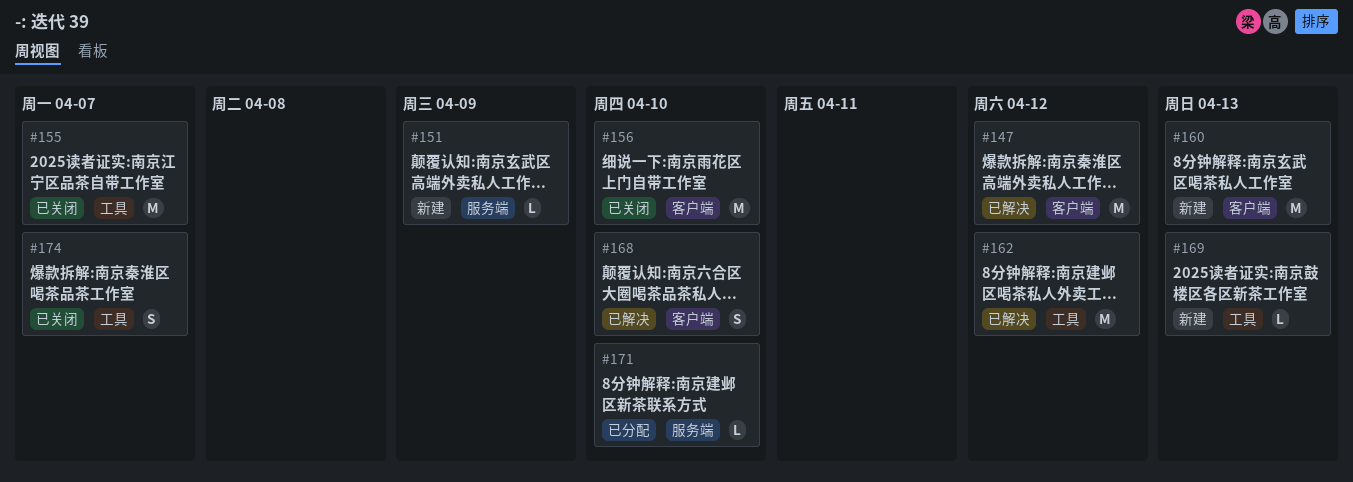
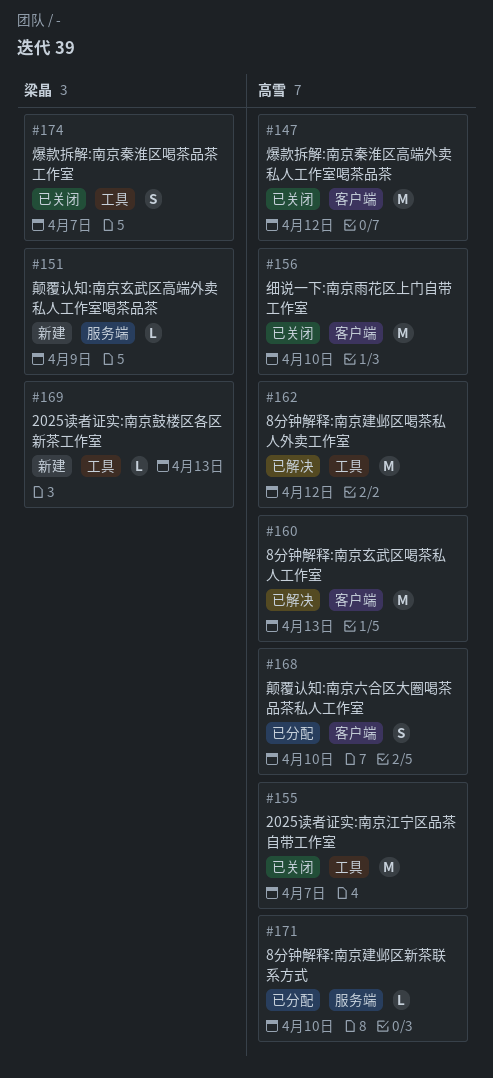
#147, status: 已解决 -> 已关闭
#160, status: 新建 -> 已解决
#168, status: 已解决 -> 已分配

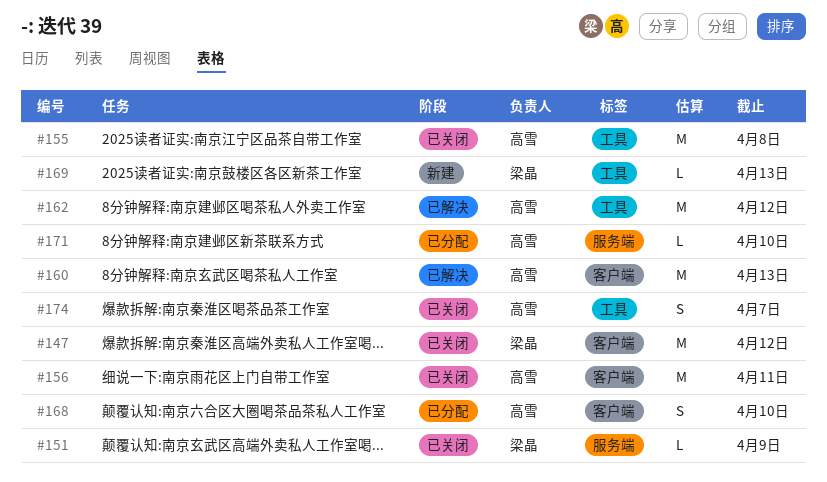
#147, owner: 高雪 -> 梁晶
#151, status: 新建 -> 已关闭
#155, due: Apr 7 -> Apr 8
#156, due: Apr 10 -> Apr 11
#174, owner: 梁晶 -> 高雪

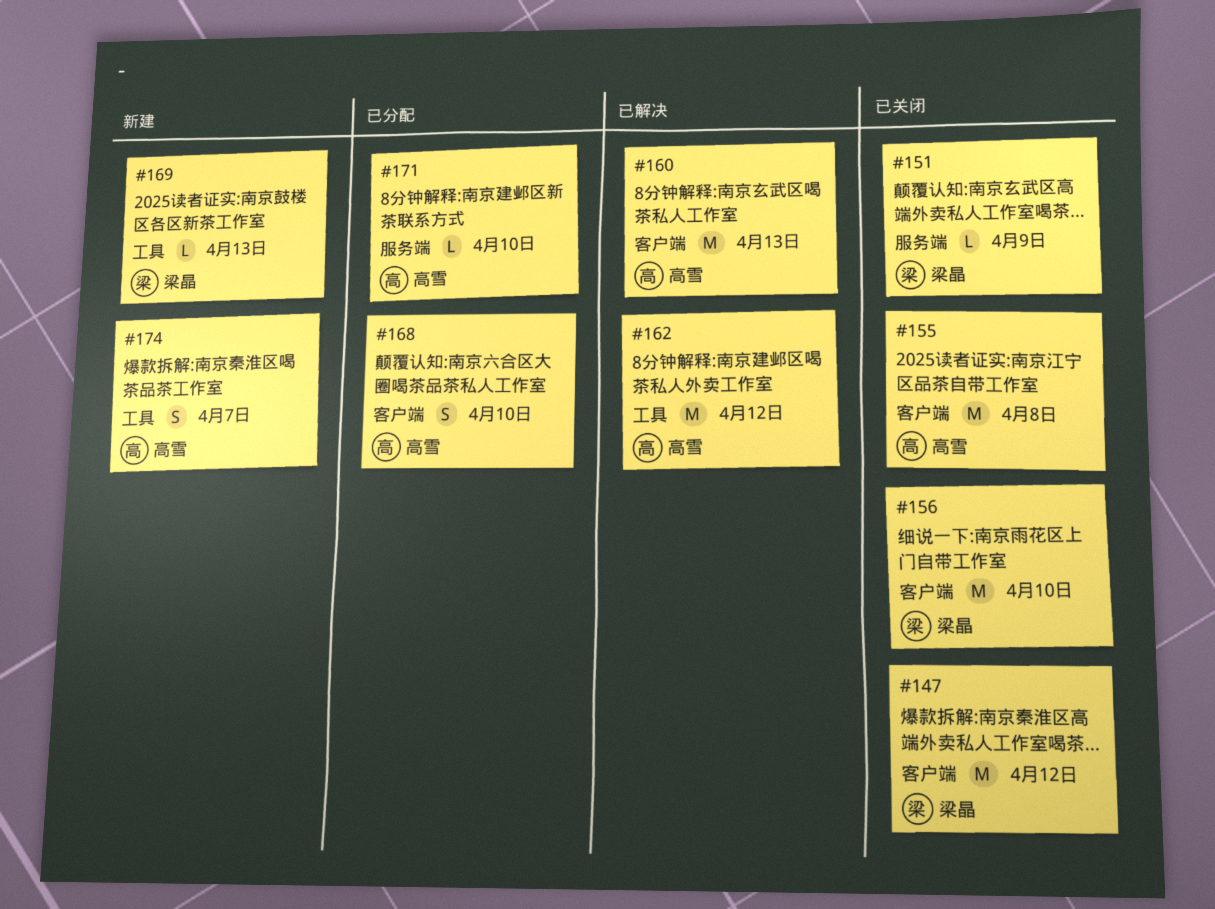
#155, label: 工具 -> 客户端
#156, owner: 高雪 -> 梁晶
#156, due: Apr 11 -> Apr 10
#174, status: 已关闭 -> 新建

